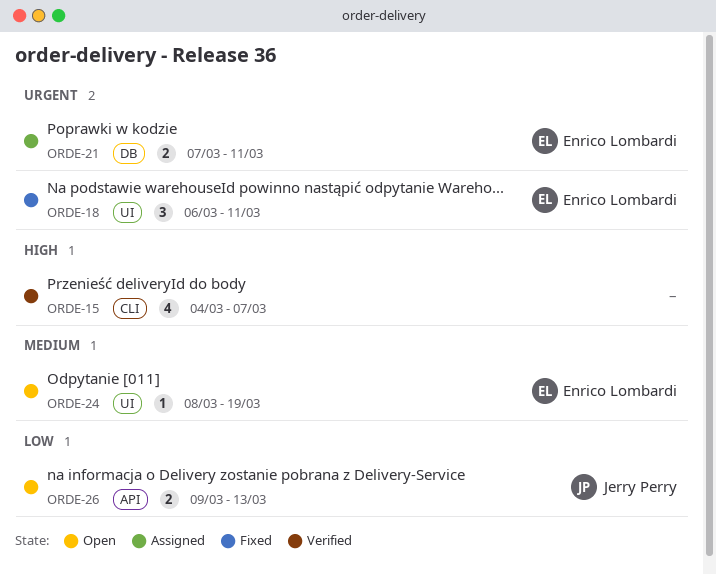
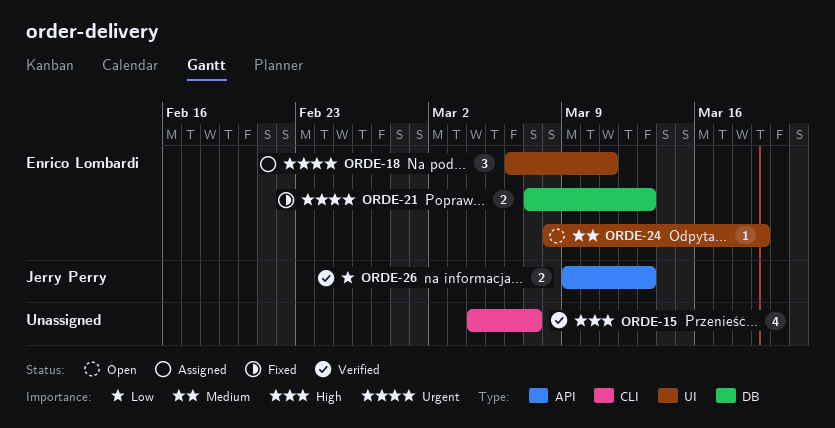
ORDE-18, status: Fixed -> Assigned
ORDE-21, status: Assigned -> Fixed
ORDE-21, due: Mar 11 -> Mar 13
ORDE-26, status: Open -> Verified

